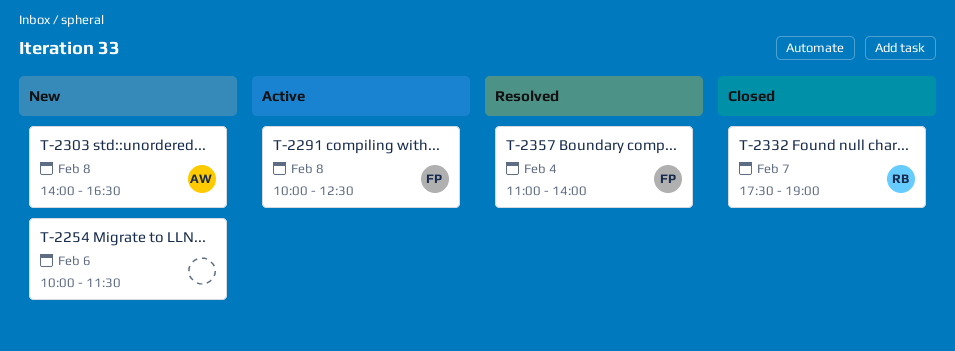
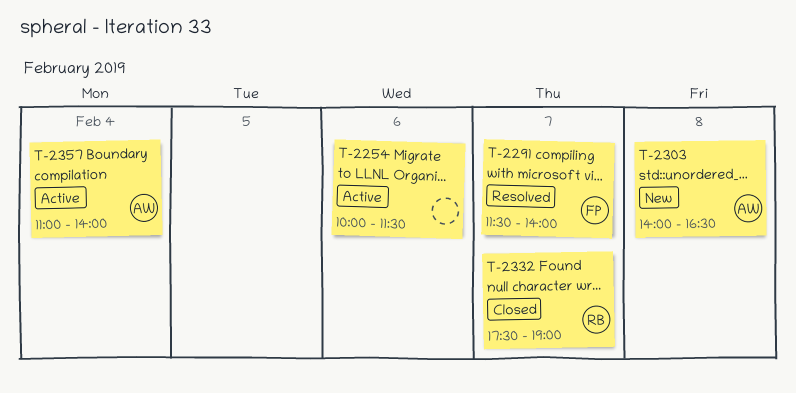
T-2254, status: New -> Active
T-2291, status: Active -> Resolved
T-2291, day: Feb 8 -> Feb 7
T-2291, begins: 10:00 -> 11:30
T-2291, ends: 12:30 -> 14:00
T-2357, status: Resolved -> Active
T-2357, owner: FP -> AW

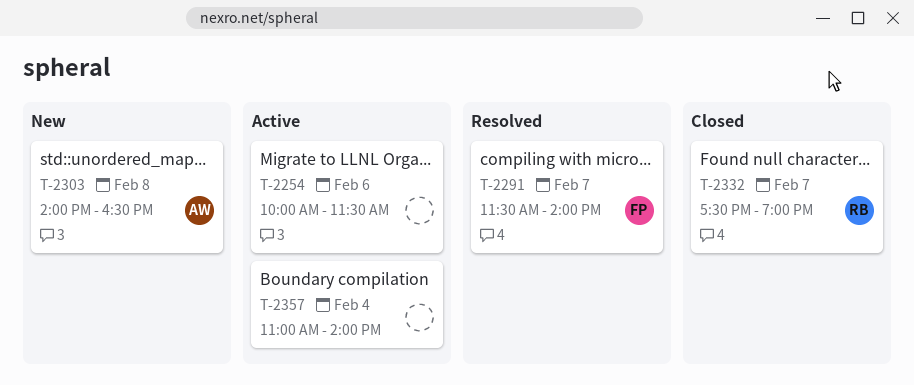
T-2357, owner: AW -> none

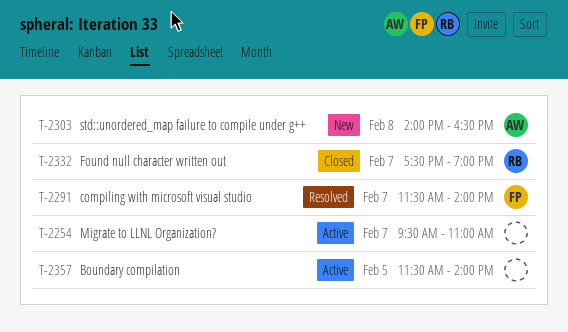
T-2254, day: Feb 6 -> Feb 7
T-2254, begins: 10:00 -> 09:30
T-2254, ends: 11:30 -> 11:00
T-2357, day: Feb 4 -> Feb 5
T-2357, begins: 11:00 -> 11:30

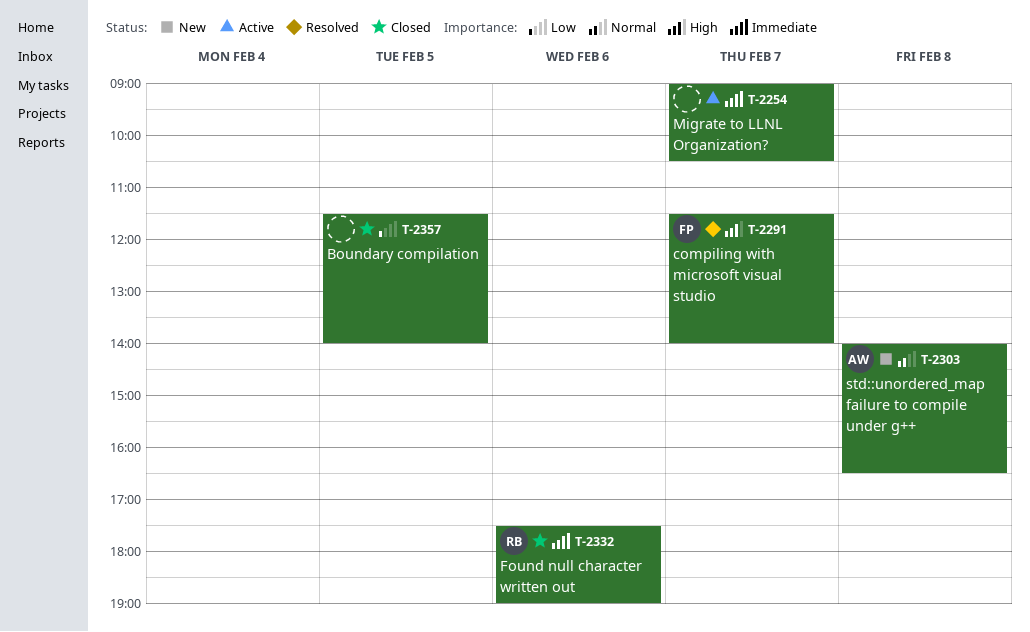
T-2254, begins: 09:30 -> 09:00
T-2254, ends: 11:00 -> 10:30
T-2332, day: Feb 7 -> Feb 6
T-2357, status: Active -> Closed

